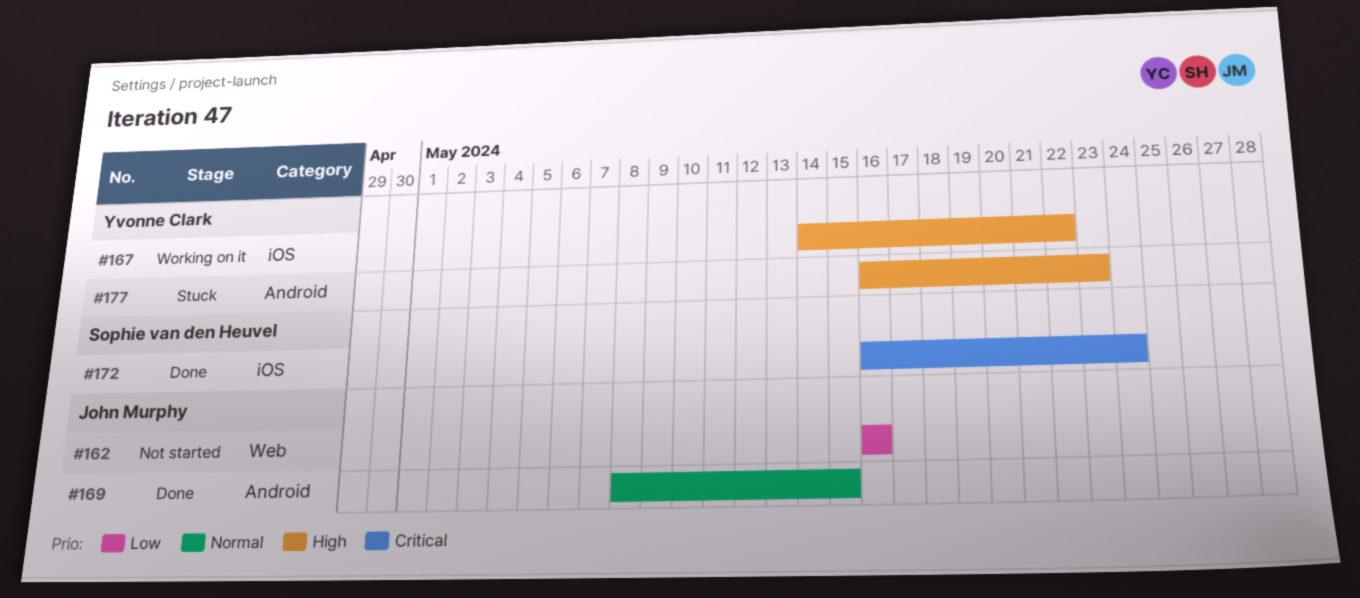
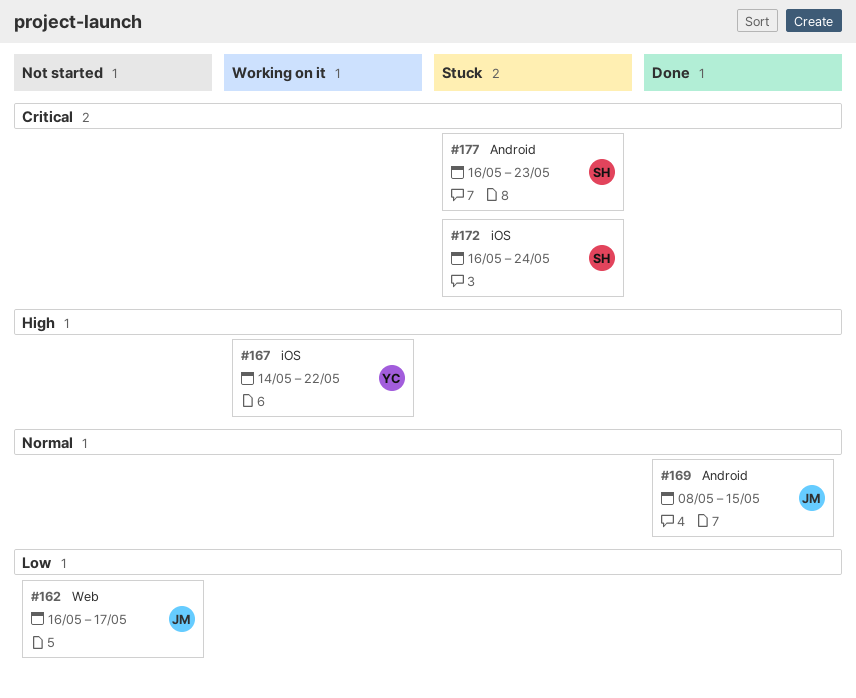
#162, due: May 16 -> May 17
#172, status: Done -> Stuck
#177, owner: Yvonne Clark -> Sophie van den Heuvel
#177, priority: High -> Critical

